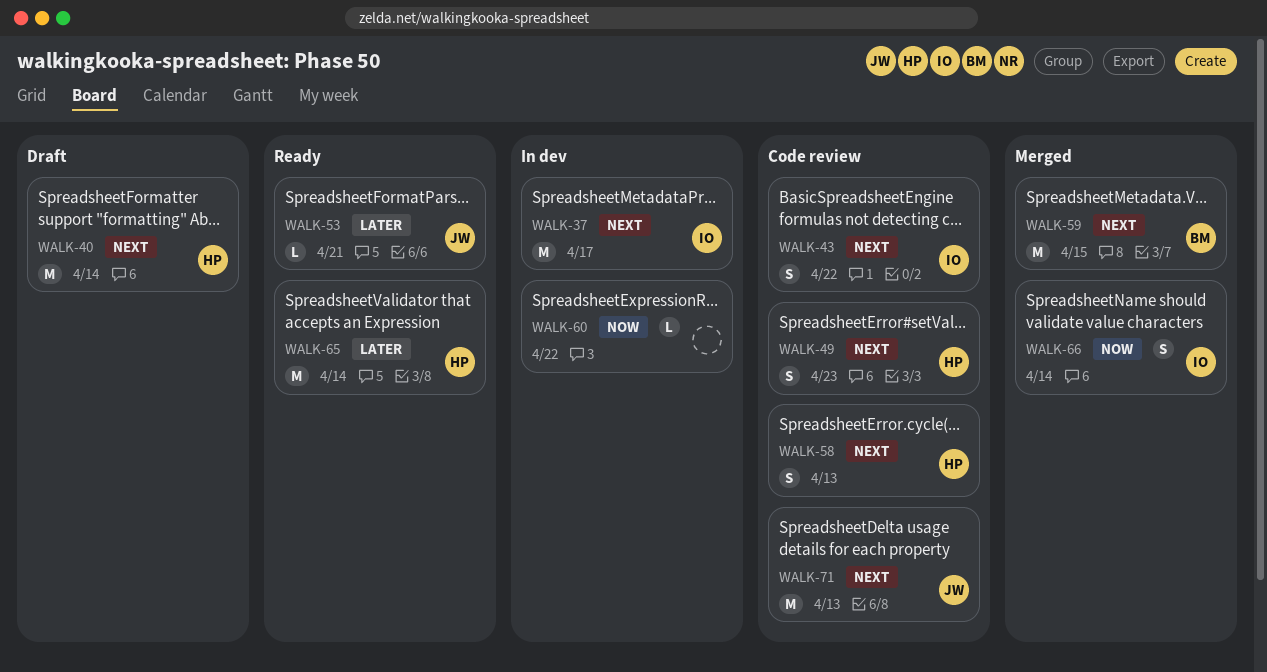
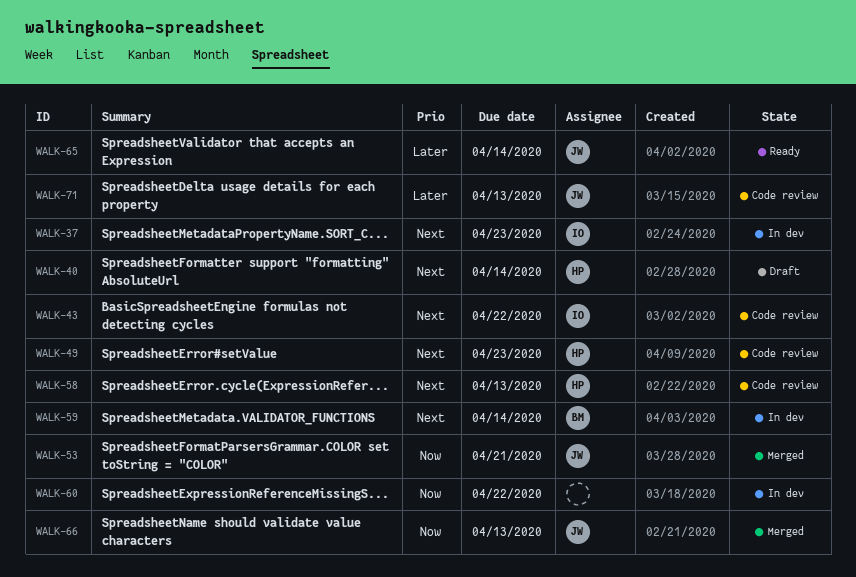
WALK-37, due: Apr 17 -> Apr 23
WALK-53, status: Ready -> Merged
WALK-53, priority: Later -> Now
WALK-59, status: Merged -> In dev
WALK-59, due: Apr 15 -> Apr 14
WALK-65, owner: HP -> JW
WALK-66, owner: IO -> JW
WALK-66, due: Apr 14 -> Apr 13
WALK-71, priority: Next -> Later

